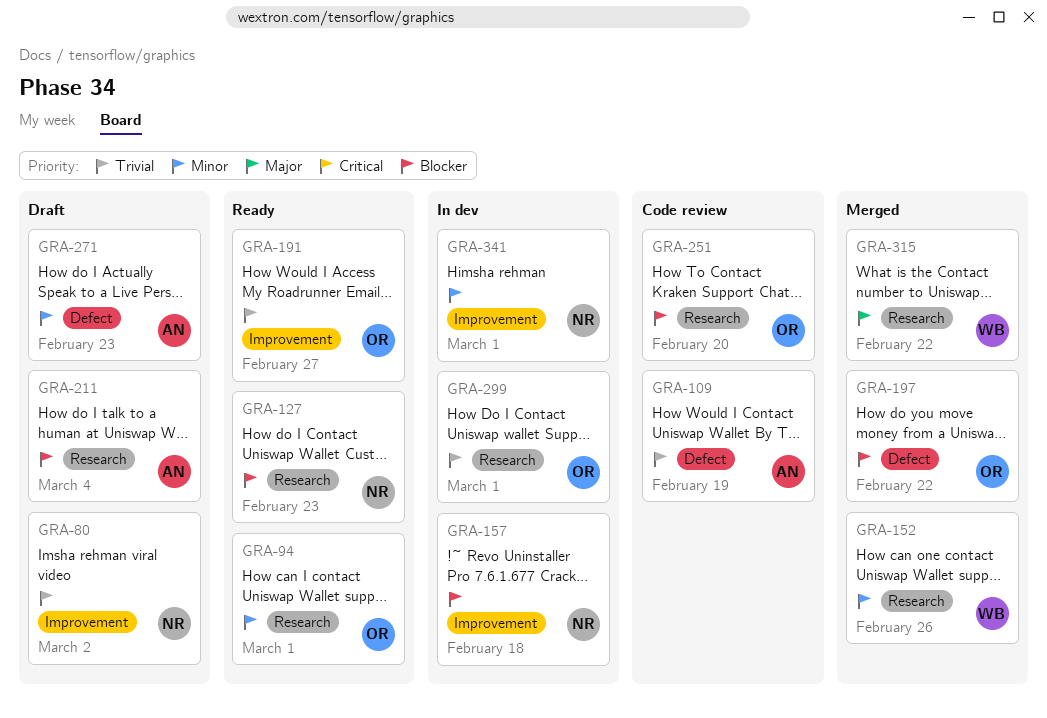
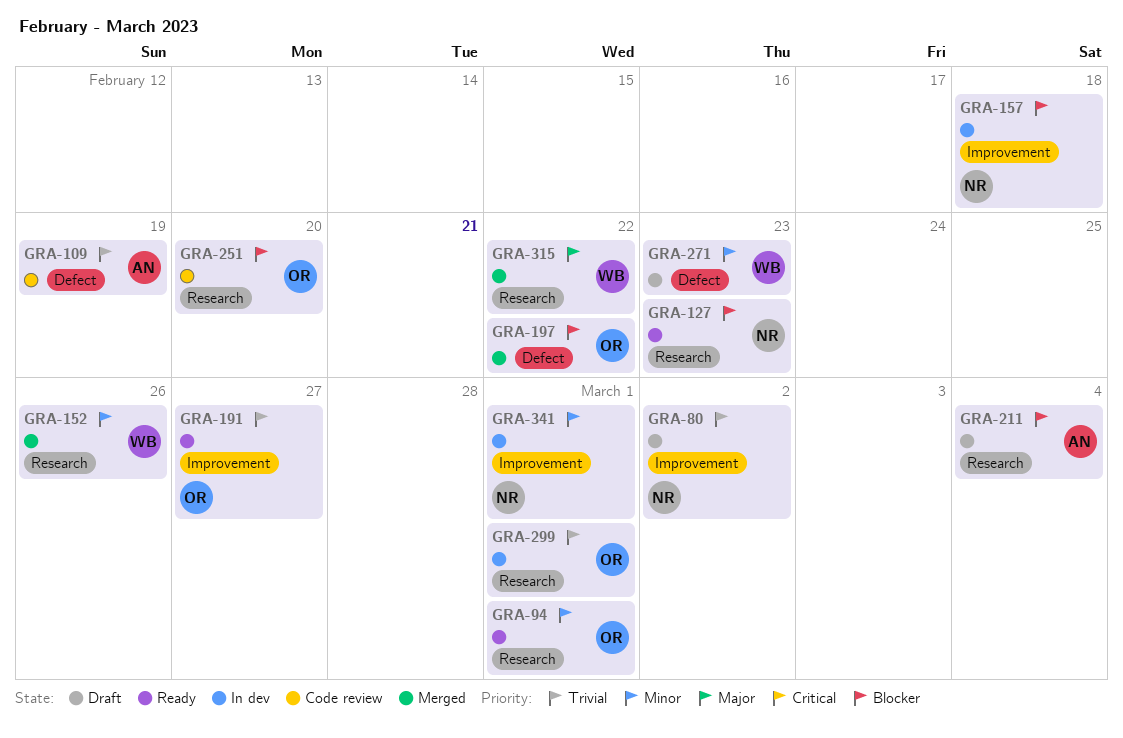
GRA-271, owner: AN -> WB

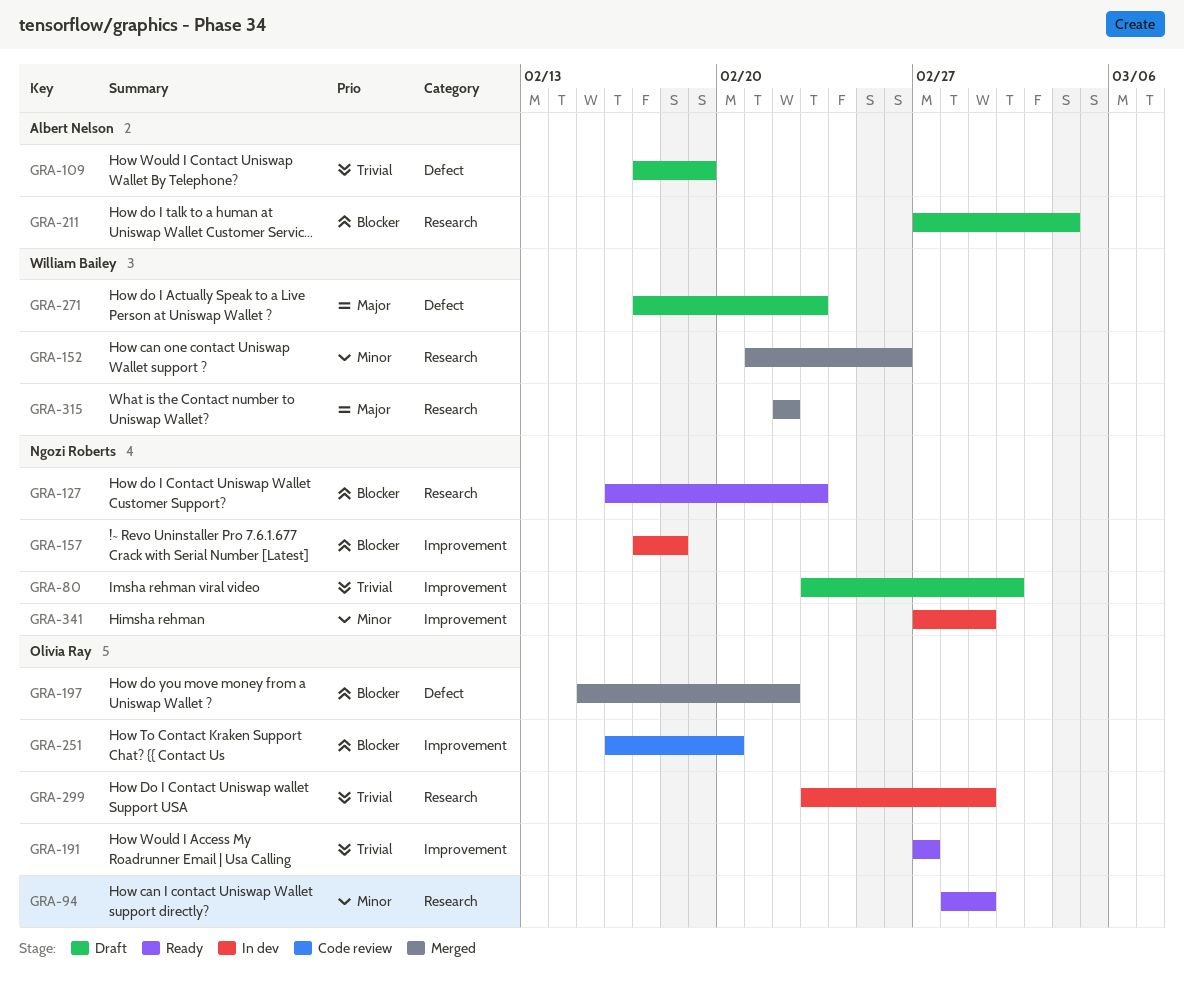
GRA-109, status: Code review -> Draft
GRA-251, label: Research -> Improvement
GRA-271, priority: Minor -> Major

